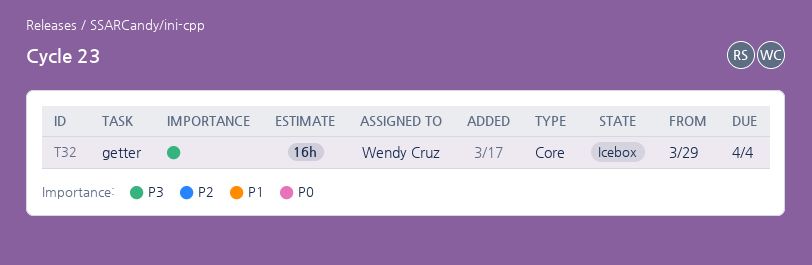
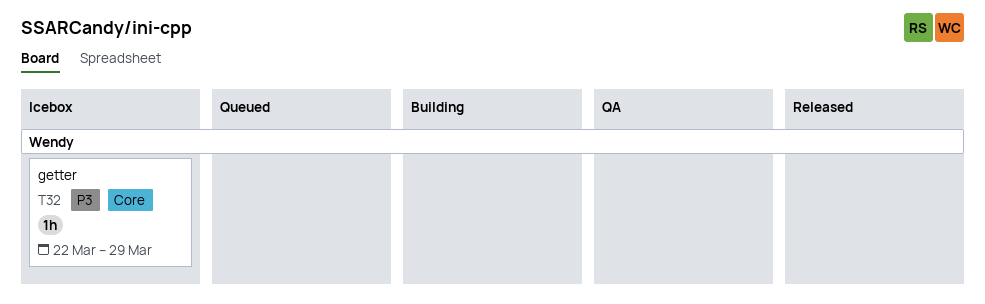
T32, estimate: 16h -> 1h
T32, start: Mar 29 -> Mar 22
T32, due: Apr 4 -> Mar 29

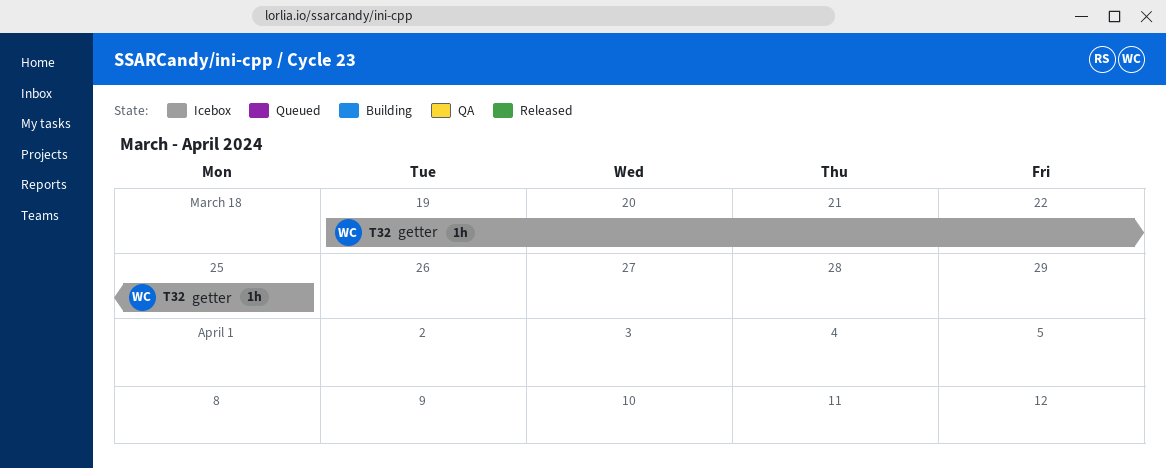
T32, start: Mar 22 -> Mar 19
T32, due: Mar 29 -> Mar 25

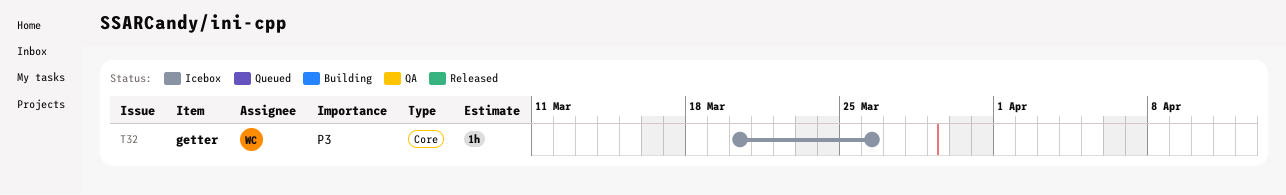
T32, start: Mar 19 -> Mar 20
T32, due: Mar 25 -> Mar 26

